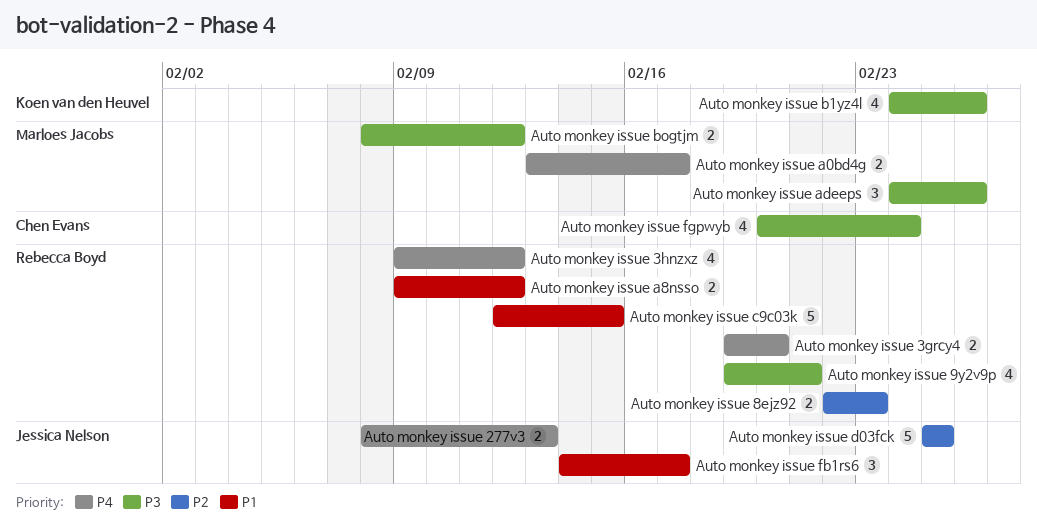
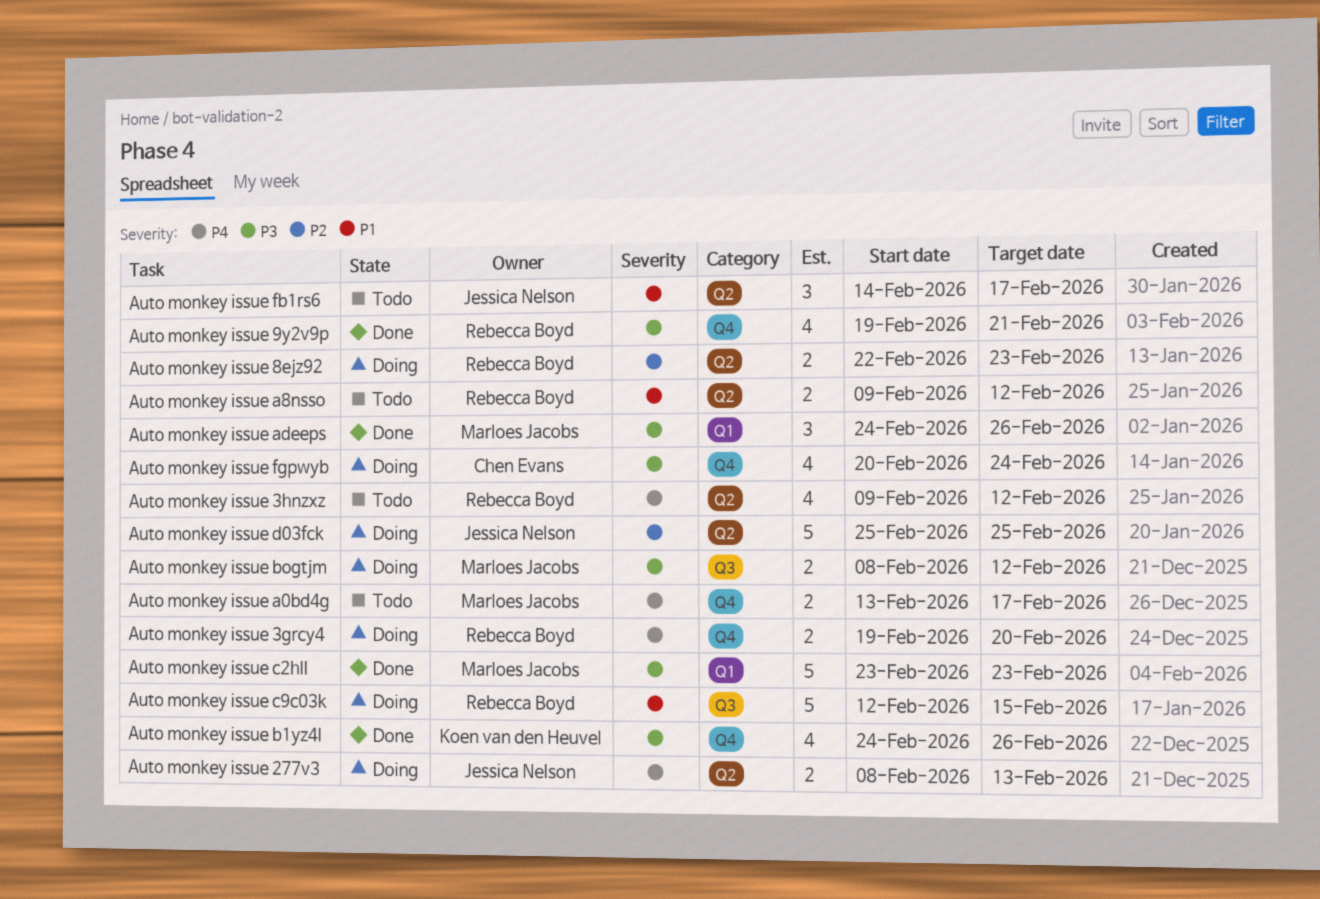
Auto monkey issue c2hll: none -> present

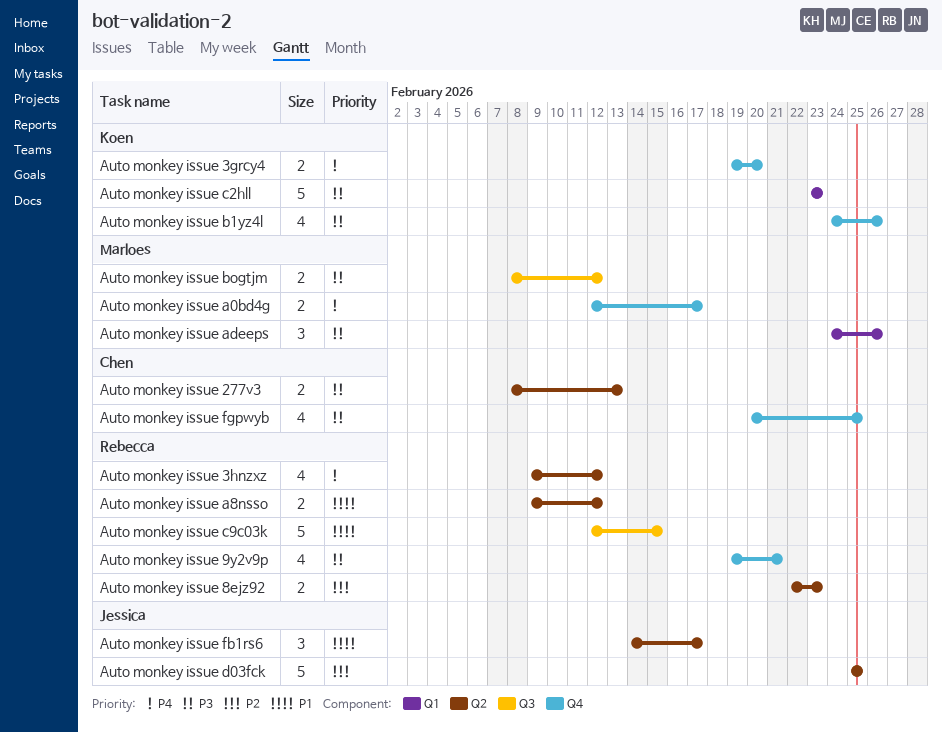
Auto monkey issue 277v3, owner: Jessica Nelson -> Chen Evans
Auto monkey issue 277v3, priority: P4 -> P3
Auto monkey issue 3grcy4, owner: Rebecca Boyd -> Koen van den Heuvel
Auto monkey issue a0bd4g, start: Feb 13 -> Feb 12
Auto monkey issue c2hll, owner: Marloes Jacobs -> Koen van den Heuvel
Auto monkey issue fgpwyb, due: Feb 24 -> Feb 25

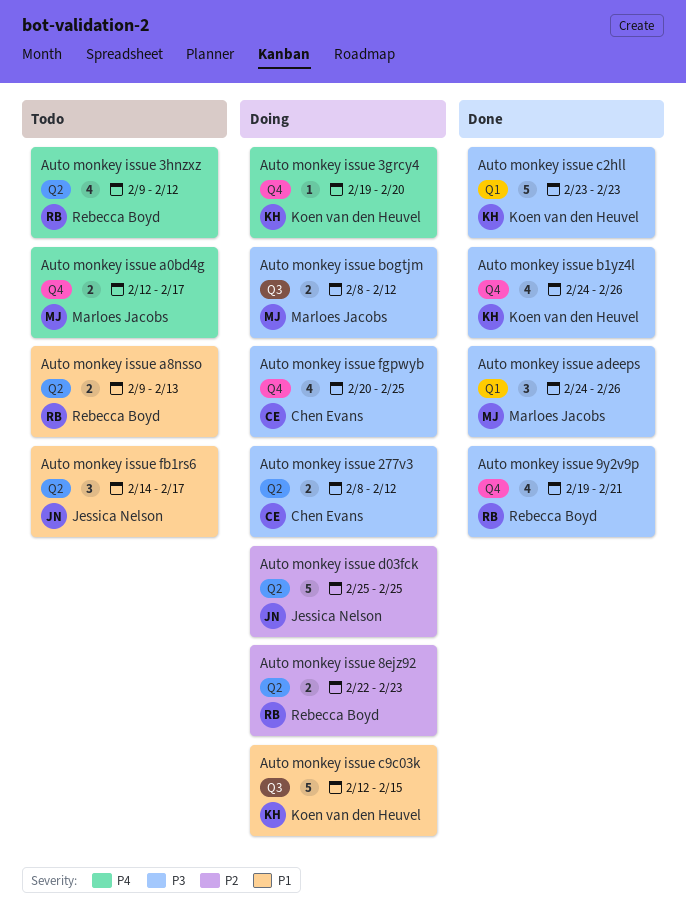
Auto monkey issue 277v3, due: Feb 13 -> Feb 12
Auto monkey issue 3grcy4, estimate: 2 -> 1
Auto monkey issue a8nsso, due: Feb 12 -> Feb 13
Auto monkey issue c9c03k, owner: Rebecca Boyd -> Koen van den Heuvel

